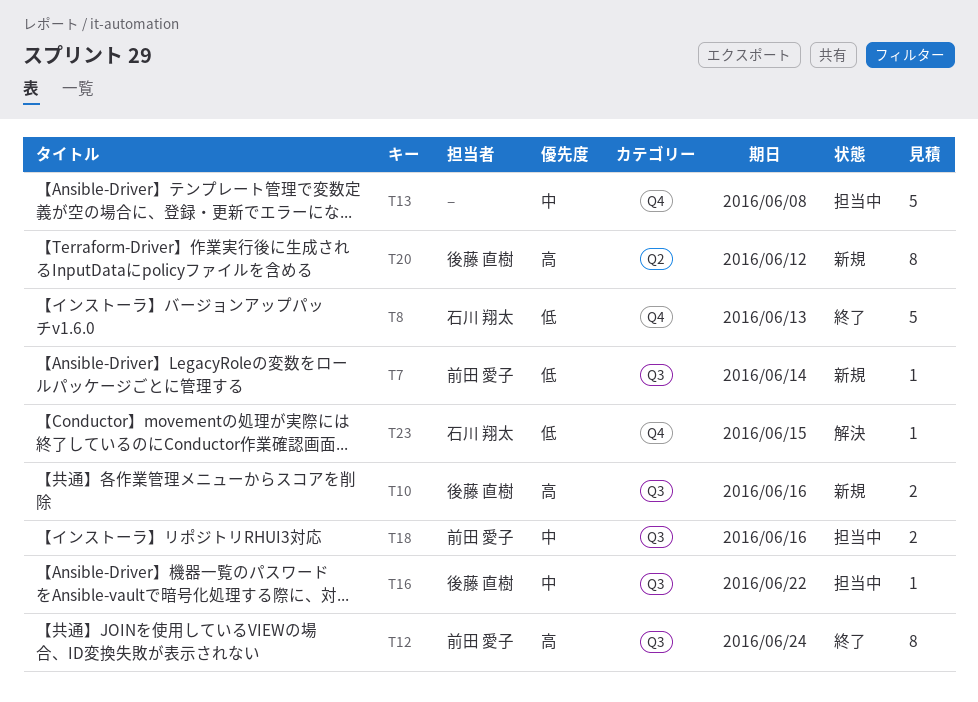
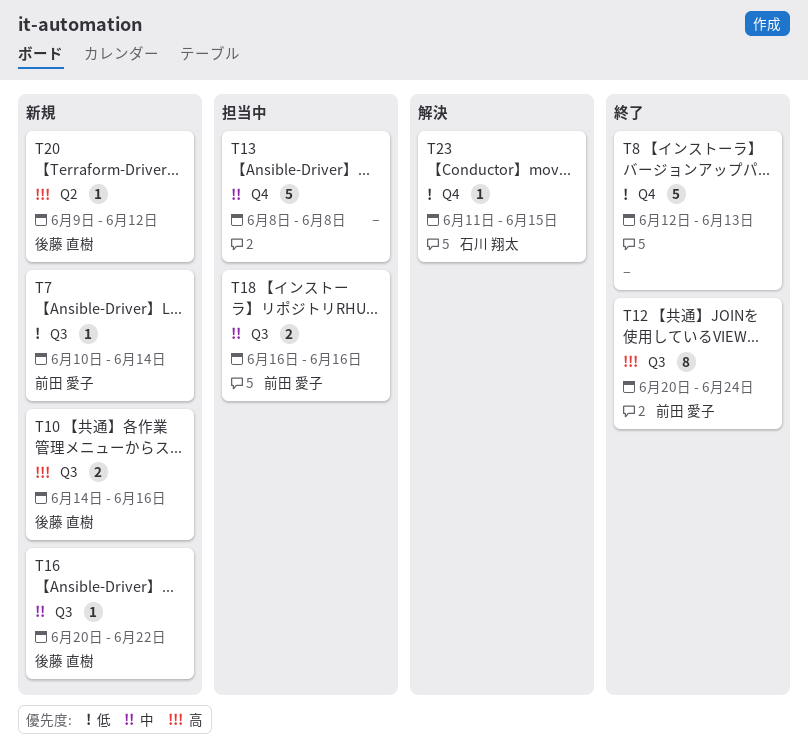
T8, owner: 石川 翔太 -> none
T16, status: 担当中 -> 新規
T20, estimate: 8 -> 1

